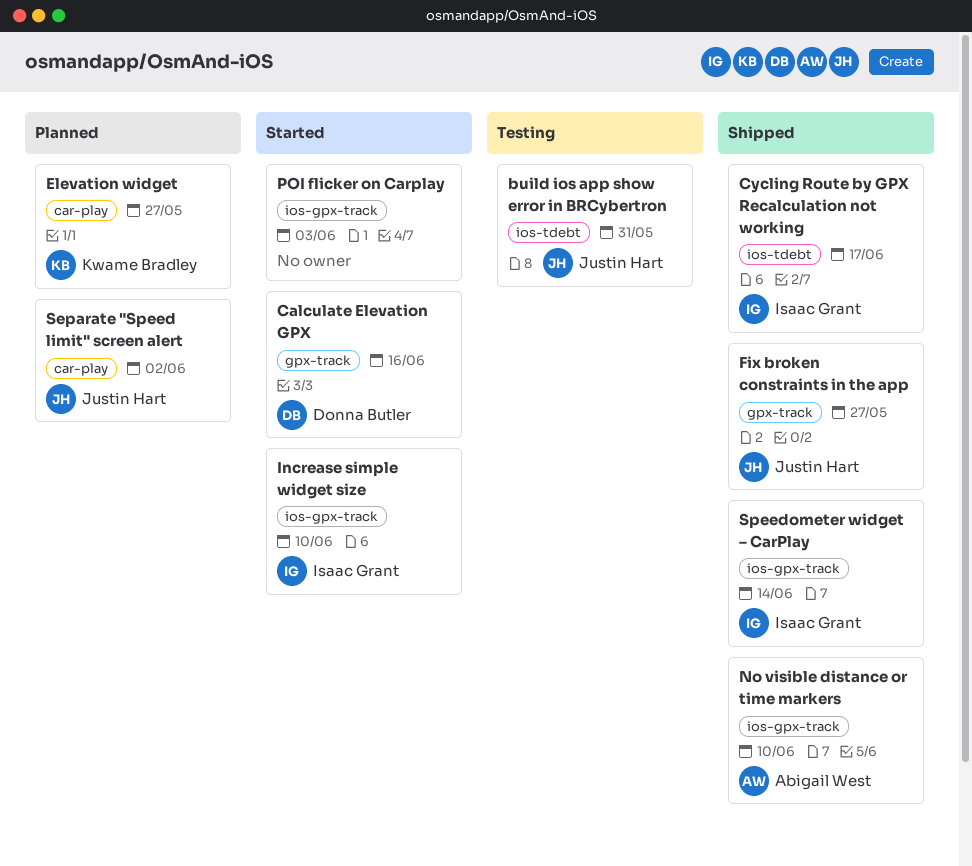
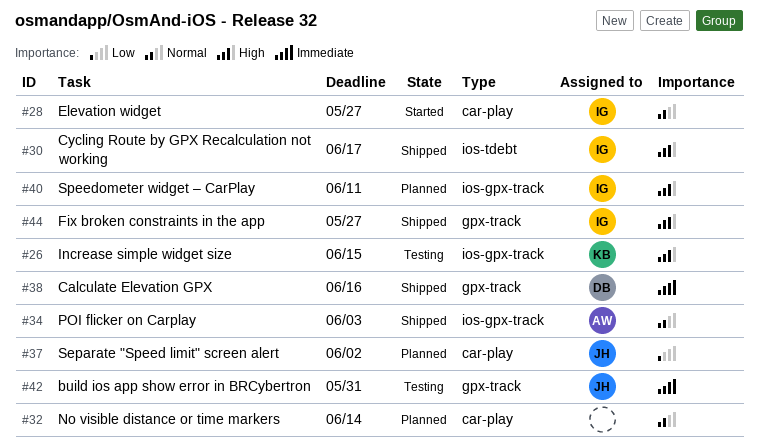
build ios app show error in BRCybertron, label: ios-tdebt -> gpx-track
Calculate Elevation GPX, status: Started -> Shipped
Elevation widget, status: Planned -> Started
Elevation widget, owner: Kwame Bradley -> Isaac Grant
Fix broken constraints in the app, owner: Justin Hart -> Isaac Grant
Increase simple widget size, status: Started -> Testing
Increase simple widget size, owner: Isaac Grant -> Kwame Bradley
Increase simple widget size, due: Jun 10 -> Jun 15
No visible distance or time markers, status: Shipped -> Planned
No visible distance or time markers, owner: Abigail West -> none
No visible distance or time markers, label: ios-gpx-track -> car-play
No visible distance or time markers, due: Jun 10 -> Jun 14
POI flicker on Carplay, status: Started -> Shipped
POI flicker on Carplay, owner: none -> Abigail West
Speedometer widget – CarPlay, status: Shipped -> Planned
Speedometer widget – CarPlay, due: Jun 14 -> Jun 11

